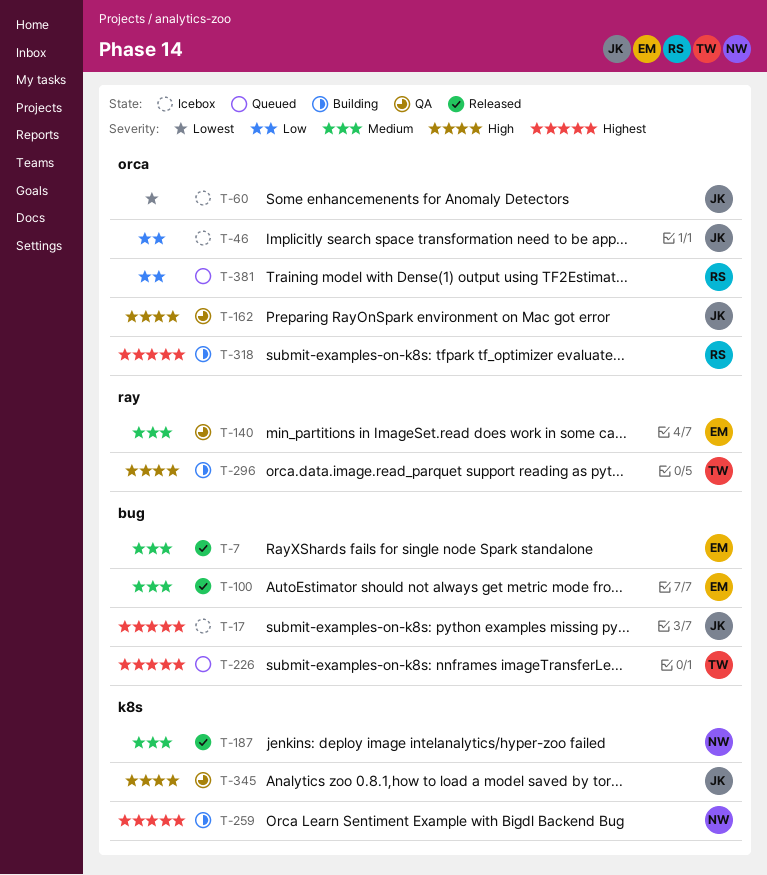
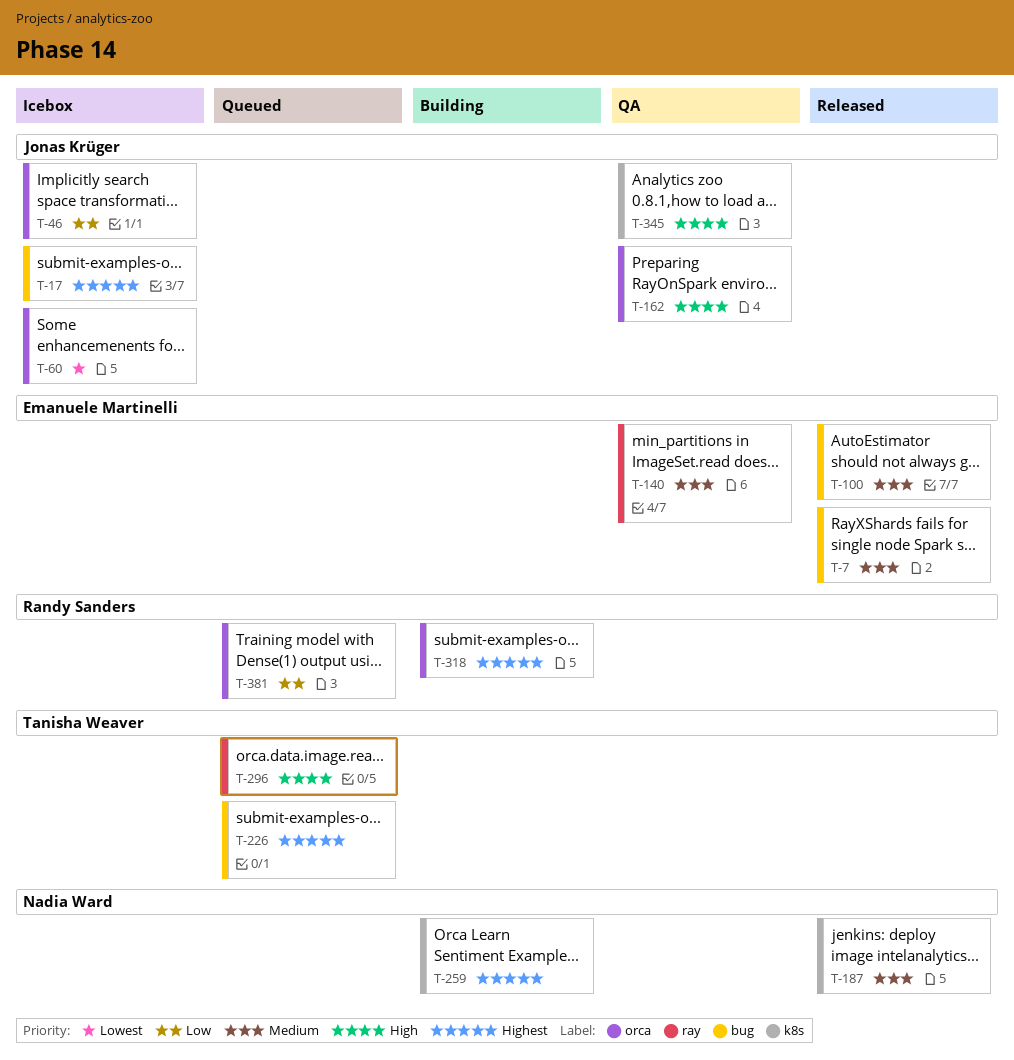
T-296, status: Building -> Queued

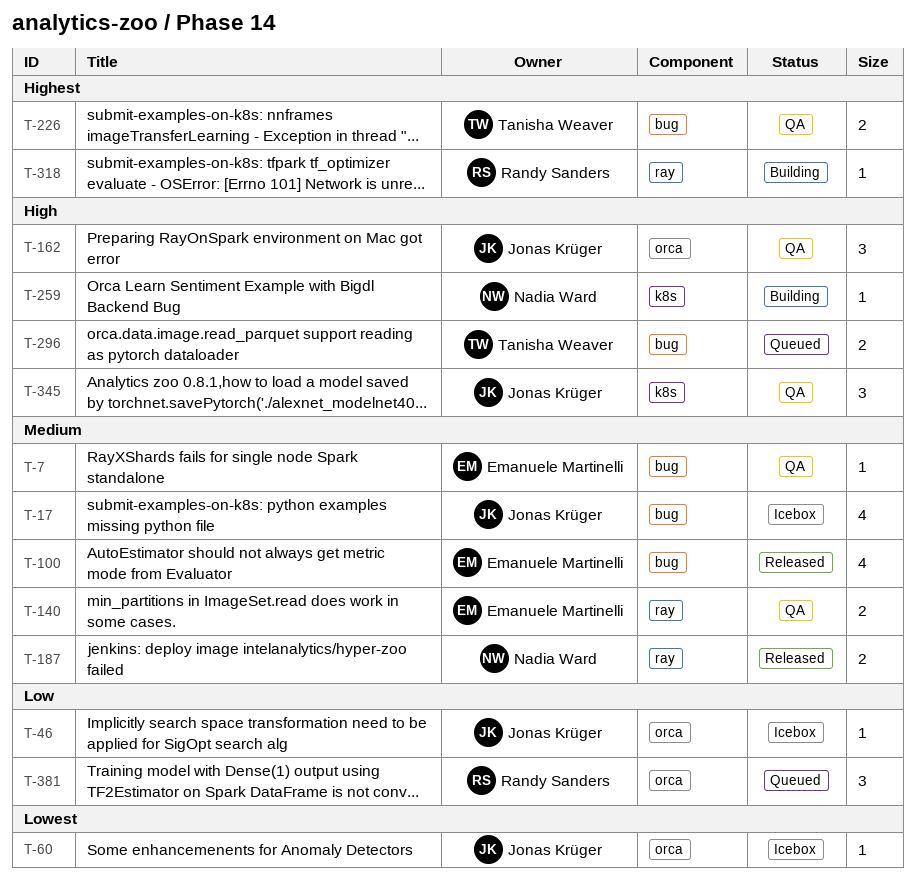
T-7, status: Released -> QA
T-17, priority: Highest -> Medium
T-187, label: k8s -> ray
T-226, status: Queued -> QA
T-259, priority: Highest -> High
T-296, label: ray -> bug
T-318, label: orca -> ray

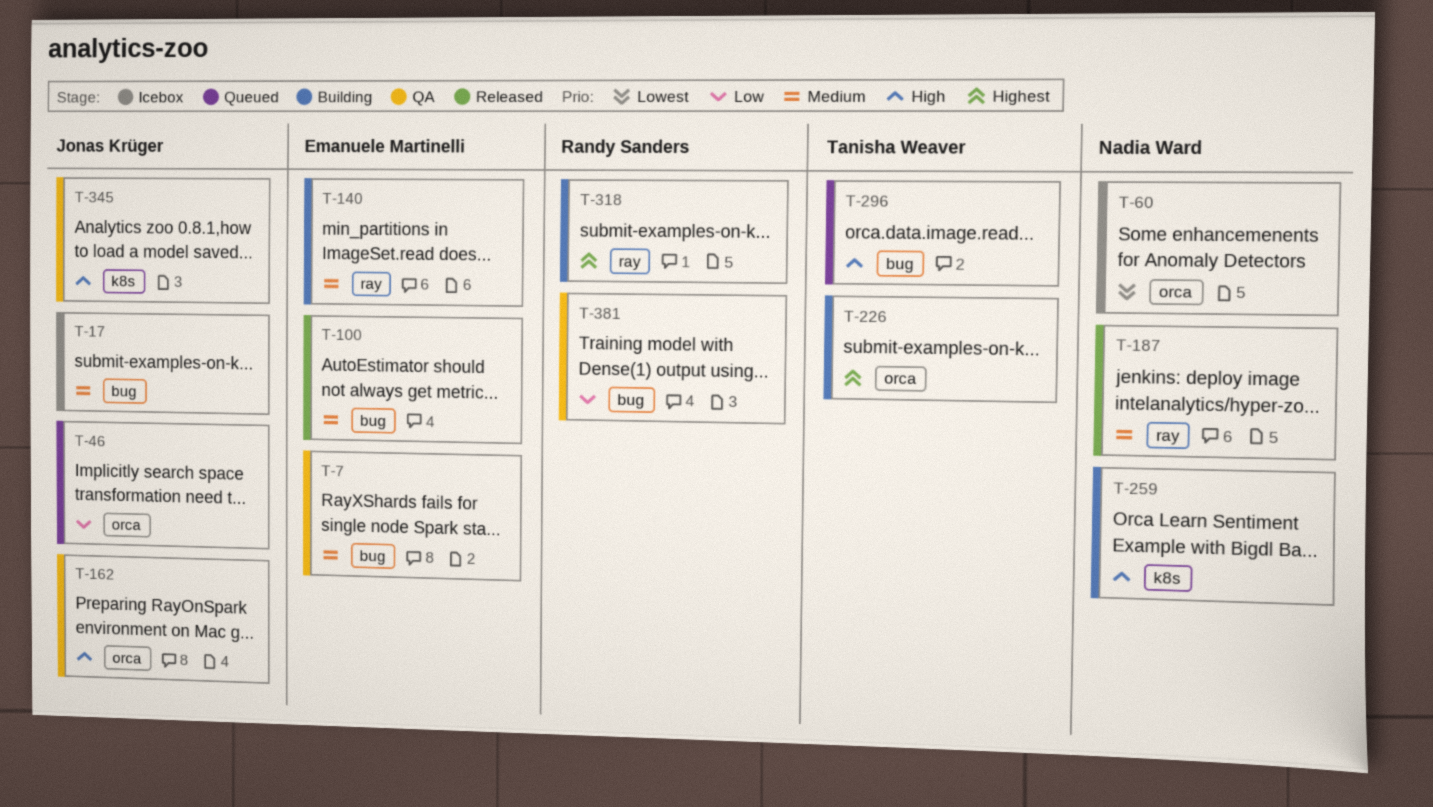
T-46, status: Icebox -> Queued
T-60, owner: Jonas Krüger -> Nadia Ward
T-140, status: QA -> Building
T-226, status: QA -> Building
T-226, label: bug -> orca
T-381, status: Queued -> QA
T-381, label: orca -> bug

